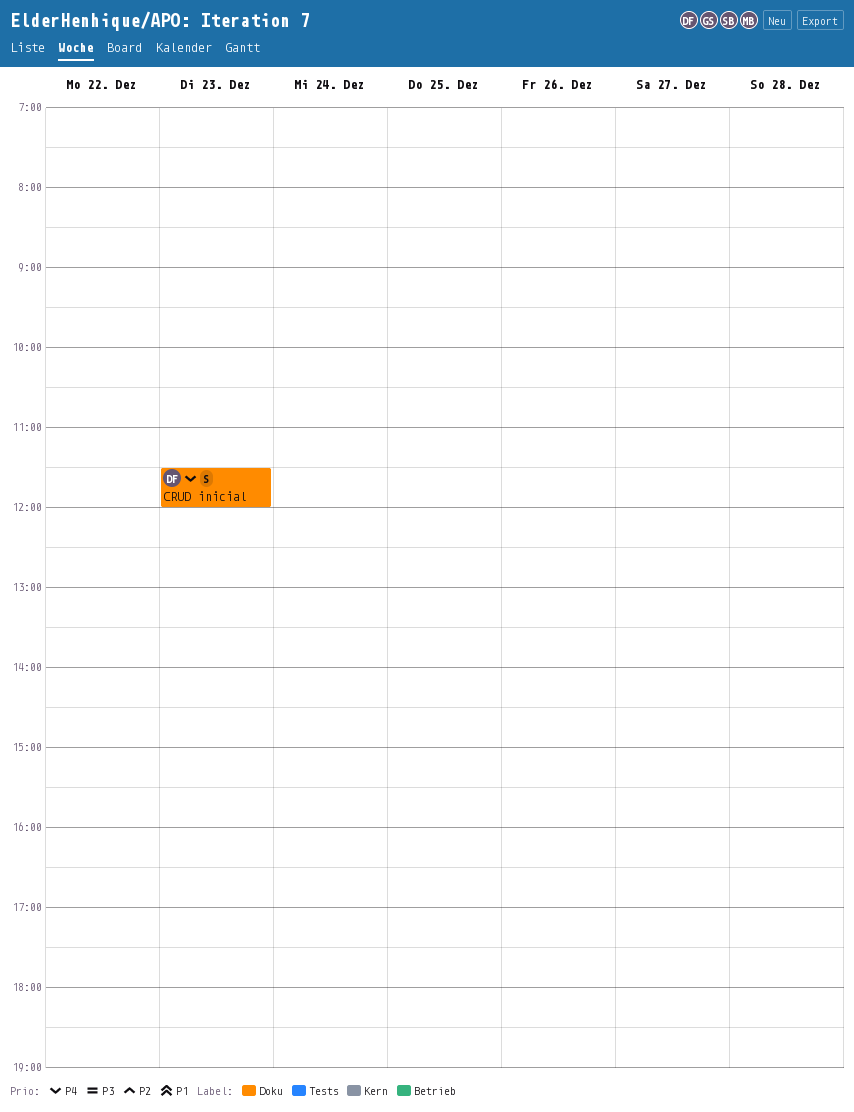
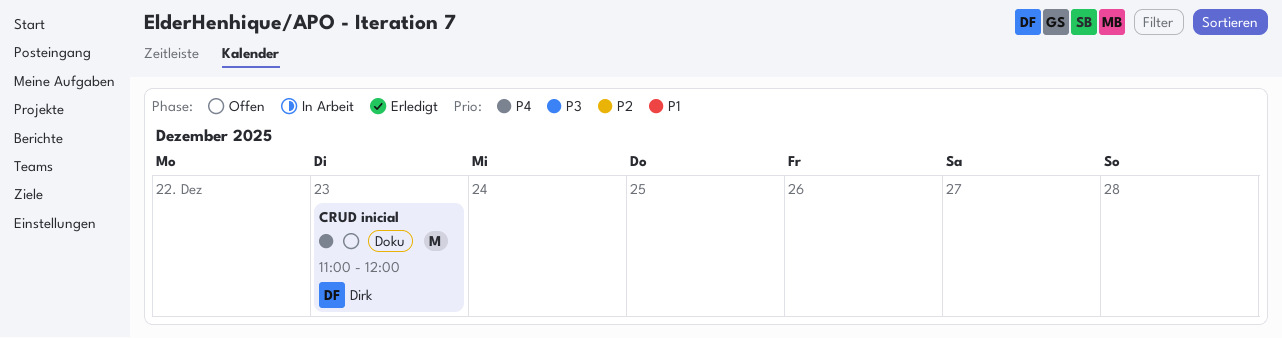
CRUD inicial, estimate: S -> M
CRUD inicial, begins: 11:30 -> 11:00

